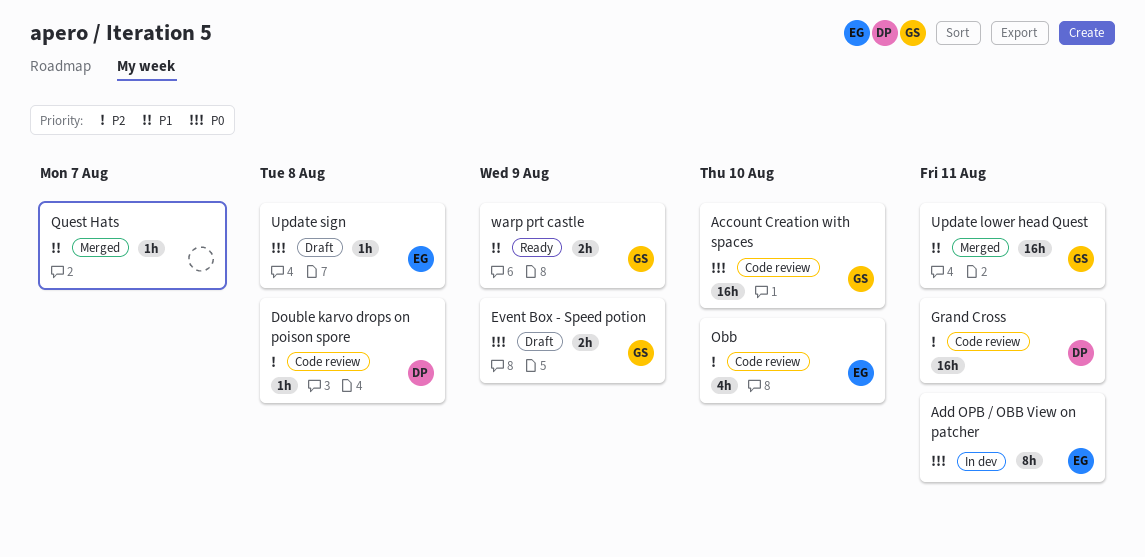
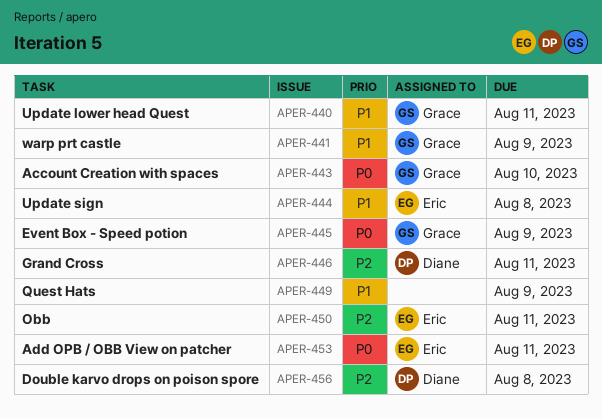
Obb, due: Aug 10 -> Aug 11
Quest Hats, due: Aug 7 -> Aug 9
Update sign, priority: P0 -> P1

